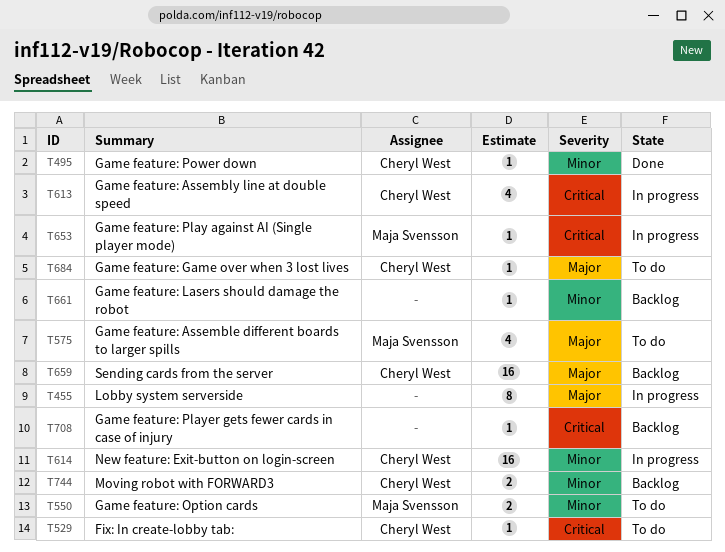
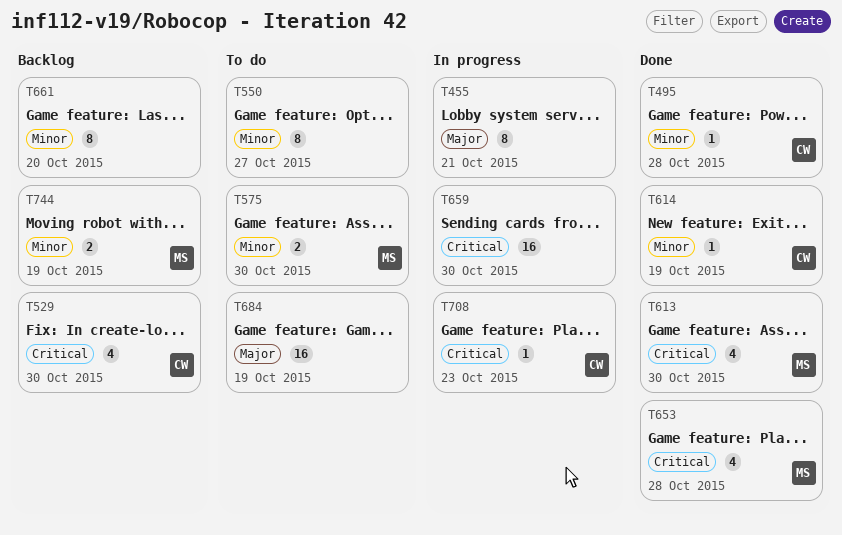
T529, status: To do -> Backlog
T529, estimate: 1 -> 4
T550, owner: Maja Svensson -> none
T550, estimate: 2 -> 8
T575, priority: Major -> Minor
T575, estimate: 4 -> 2
T613, status: In progress -> Done
T613, owner: Cheryl West -> Maja Svensson
T614, status: In progress -> Done
T614, estimate: 16 -> 1
T653, status: In progress -> Done
T653, estimate: 1 -> 4
T659, status: Backlog -> In progress
T659, owner: Cheryl West -> none
T659, priority: Major -> Critical
T661, estimate: 1 -> 8
T684, owner: Cheryl West -> none
T684, estimate: 1 -> 16
T708, status: Backlog -> In progress
T708, owner: none -> Cheryl West
T744, owner: Cheryl West -> Maja Svensson

